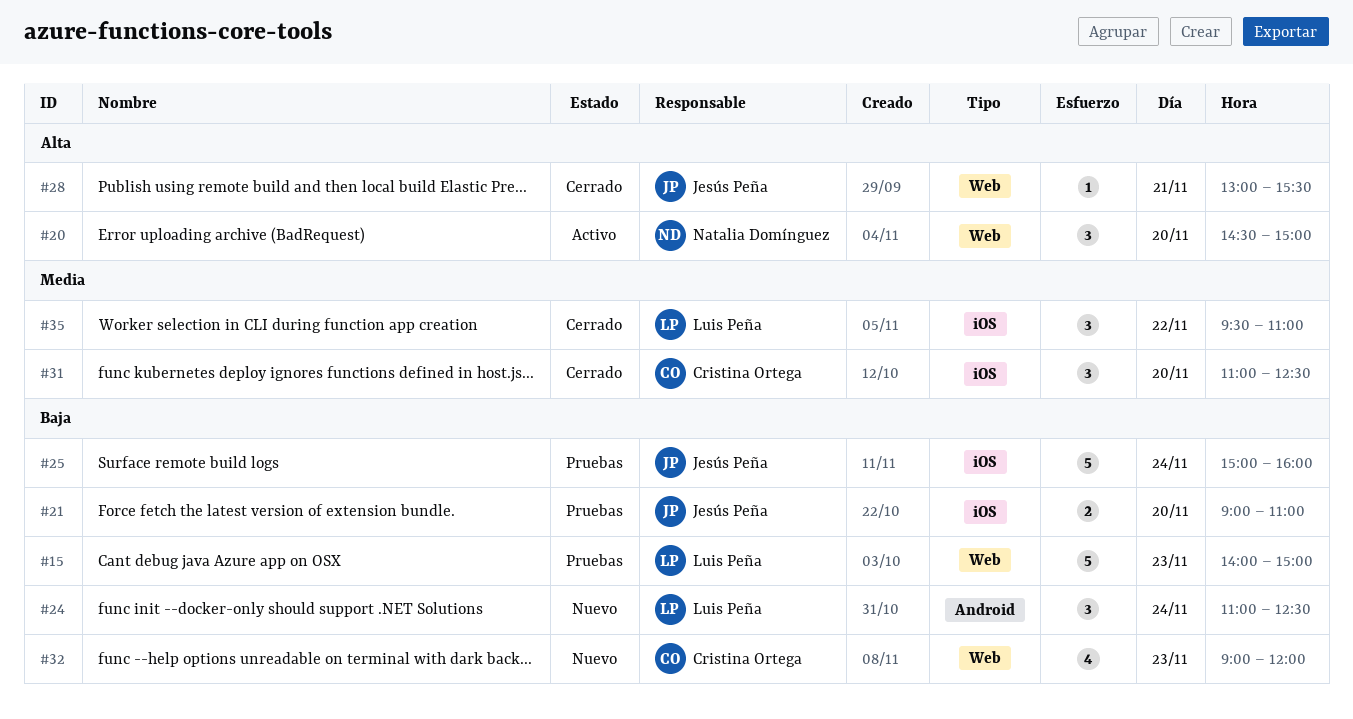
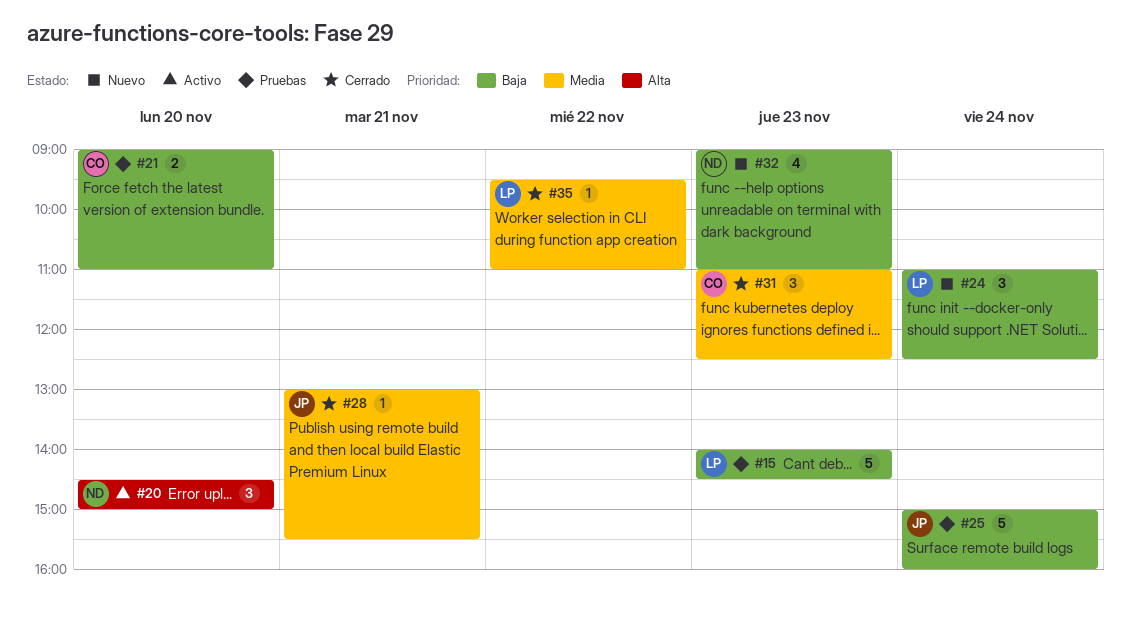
#15, ends: 15:00 -> 14:30
#21, owner: Jesús Peña -> Cristina Ortega
#28, priority: Alta -> Media
#31, day: Nov 20 -> Nov 23
#32, owner: Cristina Ortega -> Natalia Domínguez
#32, ends: 12:00 -> 11:00
#35, estimate: 3 -> 1

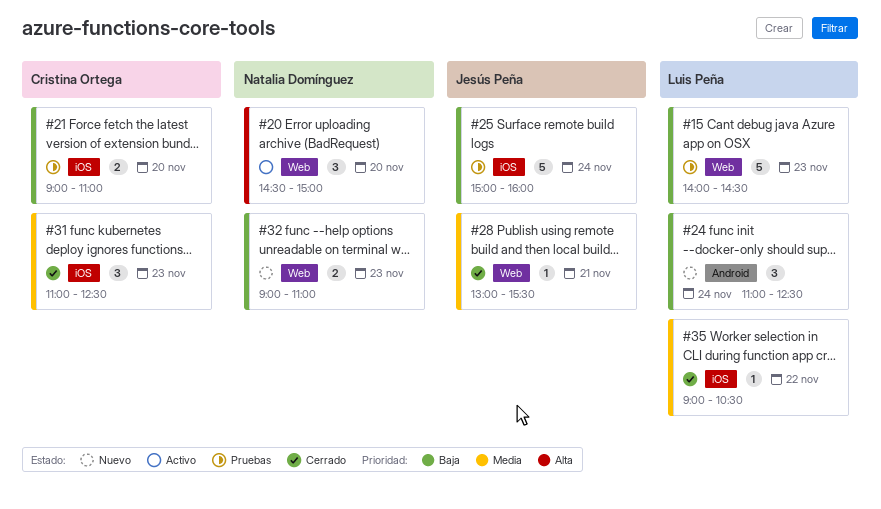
#32, estimate: 4 -> 2
#35, begins: 09:30 -> 09:00
#35, ends: 11:00 -> 10:30

